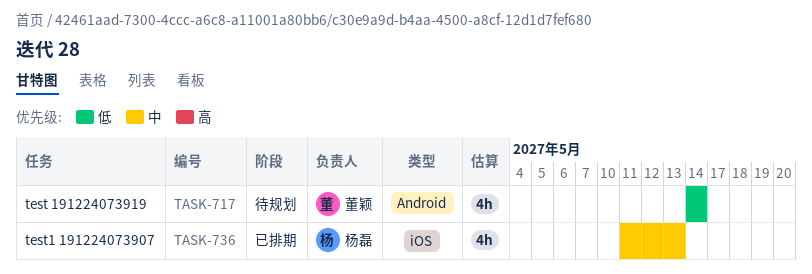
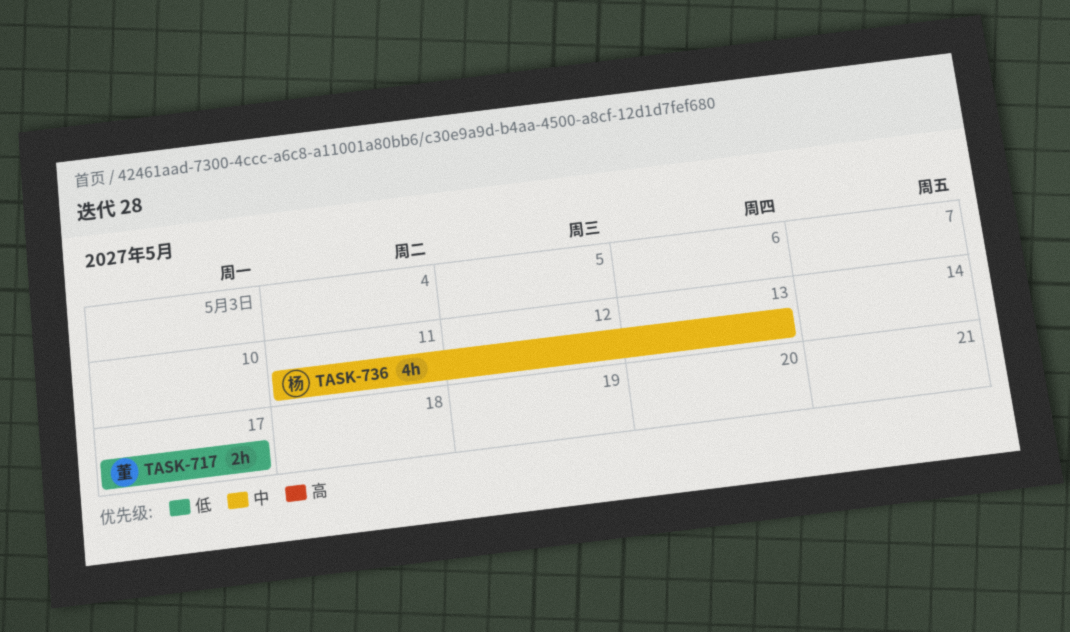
TASK-717, estimate: 4h -> 2h
TASK-717, start: May 14 -> May 17
TASK-717, due: May 14 -> May 17

